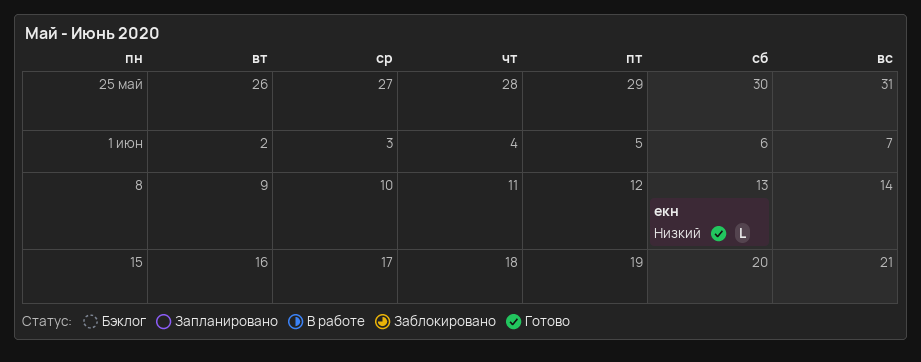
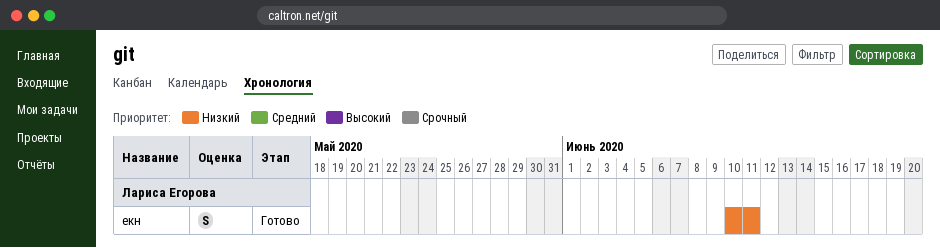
екн, estimate: L -> S
екн, due: Jun 13 -> Jun 11

